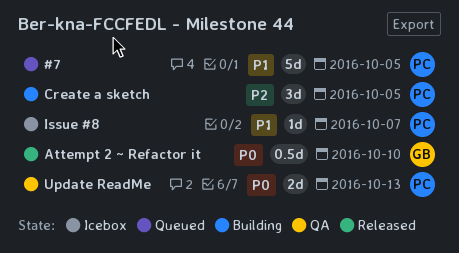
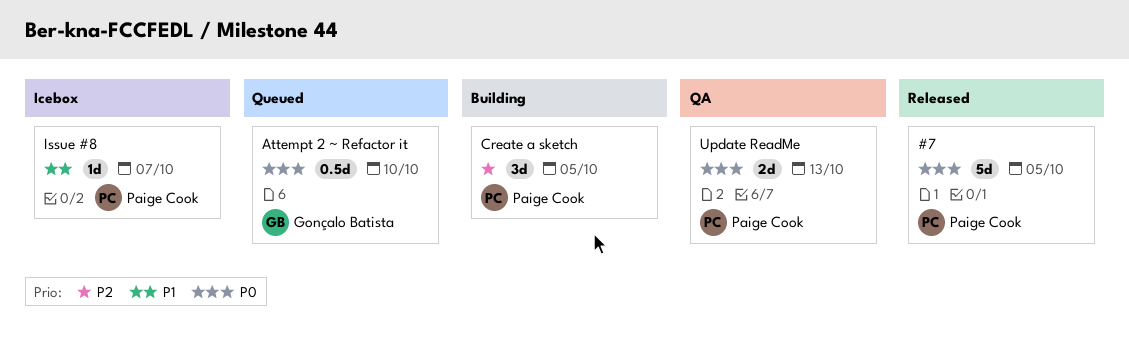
#7, status: Queued -> Released
#7, priority: P1 -> P0
Attempt 2 ~ Refactor it, status: Released -> Queued

